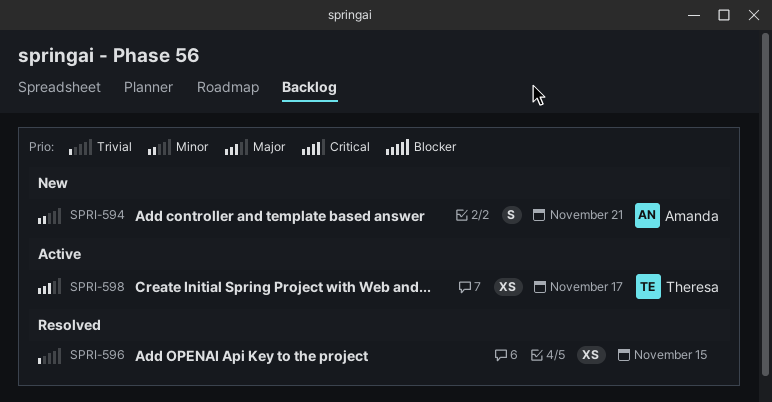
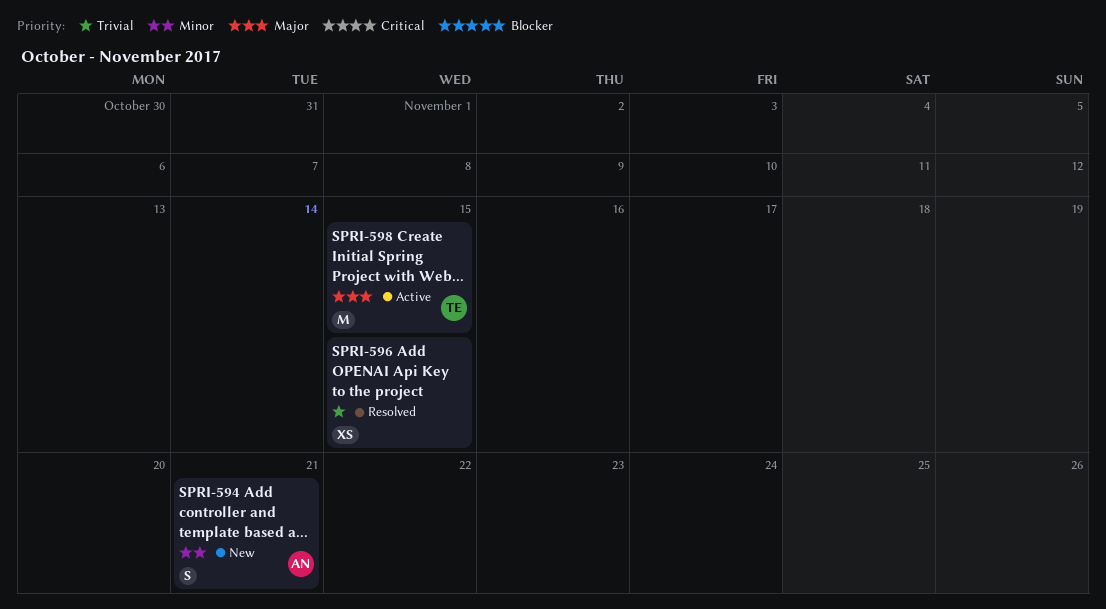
SPRI-598, estimate: XS -> M
SPRI-598, due: Nov 17 -> Nov 15

